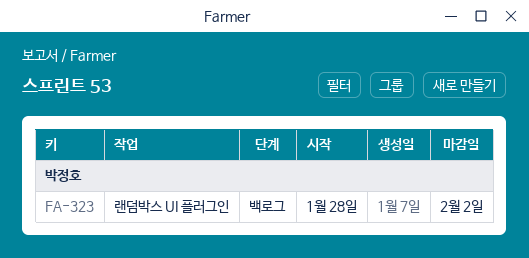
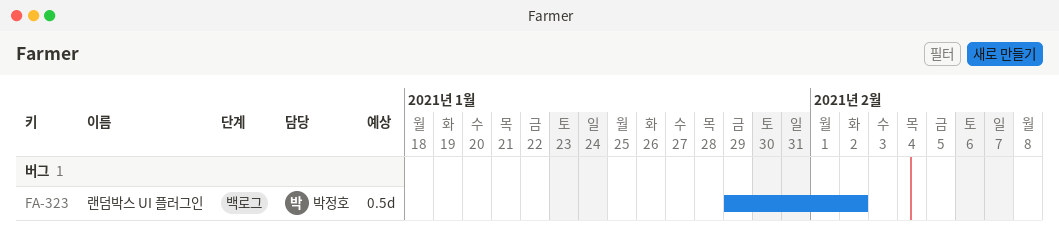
FA-323, start: Jan 28 -> Jan 29

